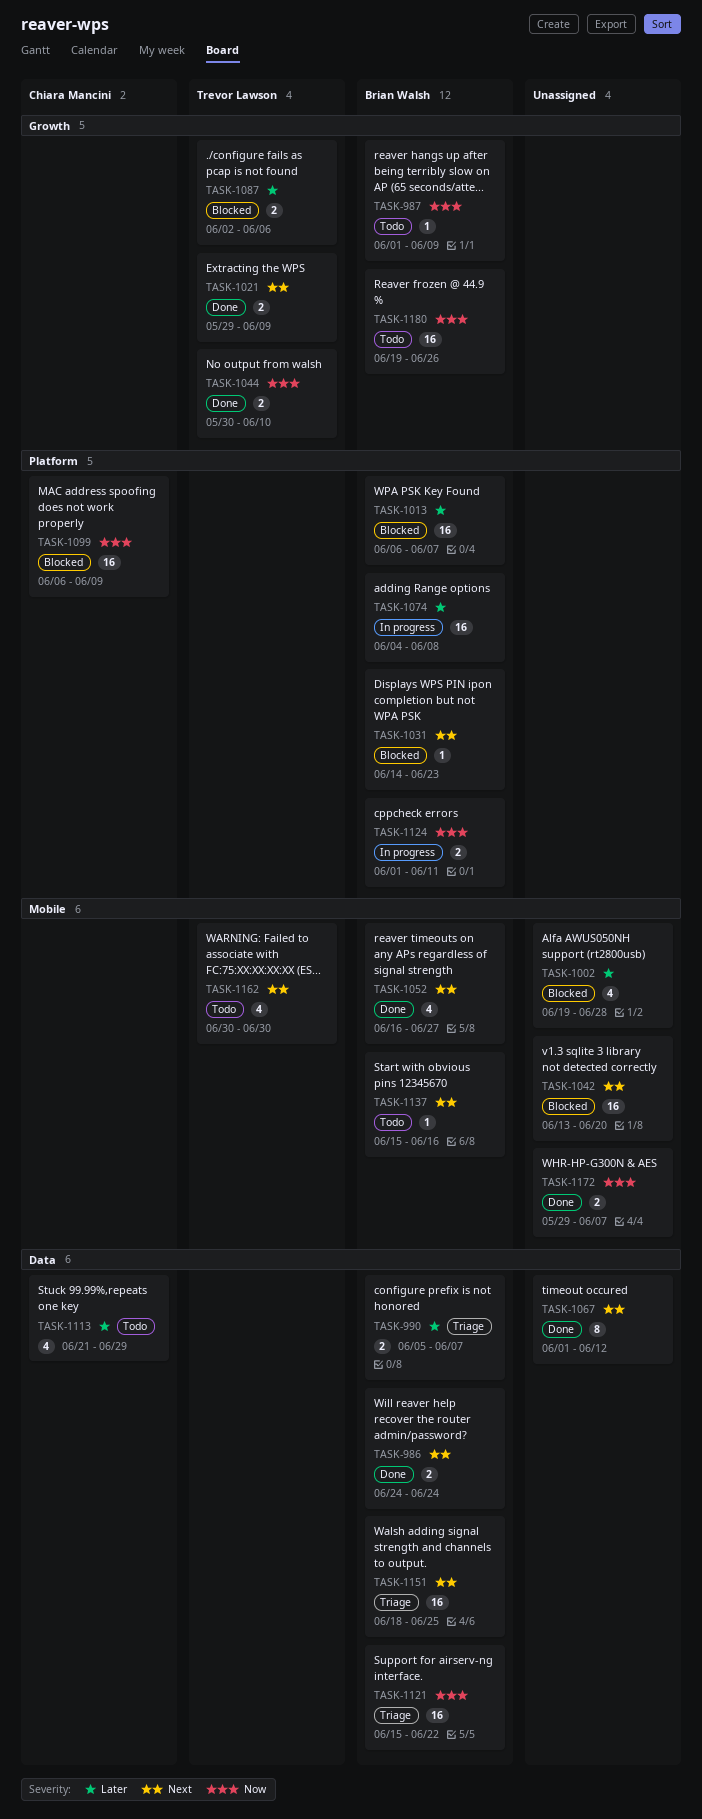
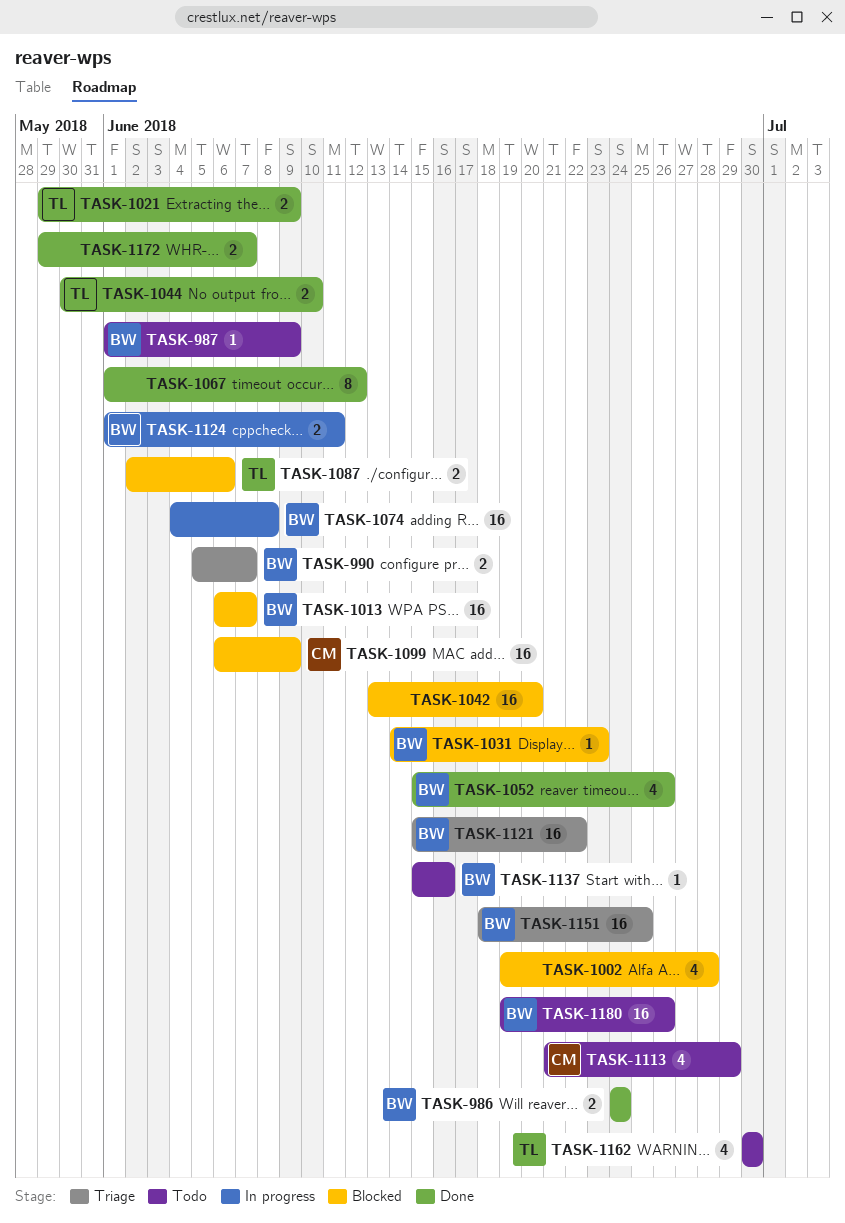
TASK-1052, start: Jun 16 -> Jun 15
TASK-1052, due: Jun 27 -> Jun 26

